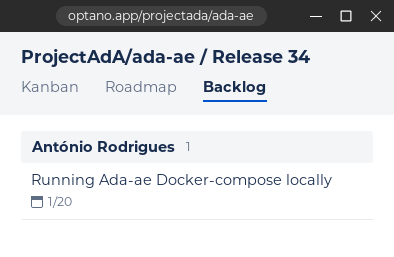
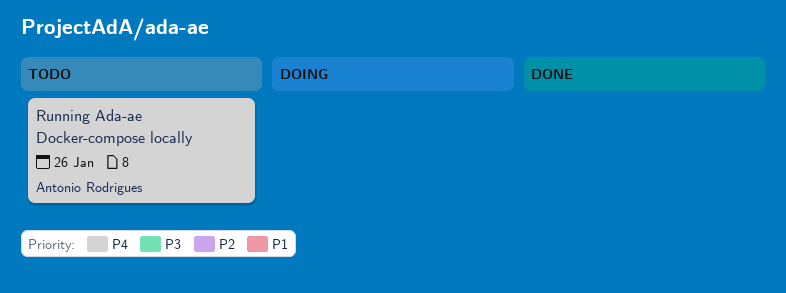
Running Ada-ae Docker-compose locally, due: Jan 20 -> Jan 26

